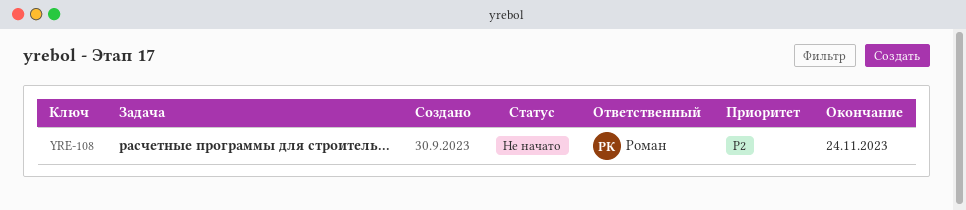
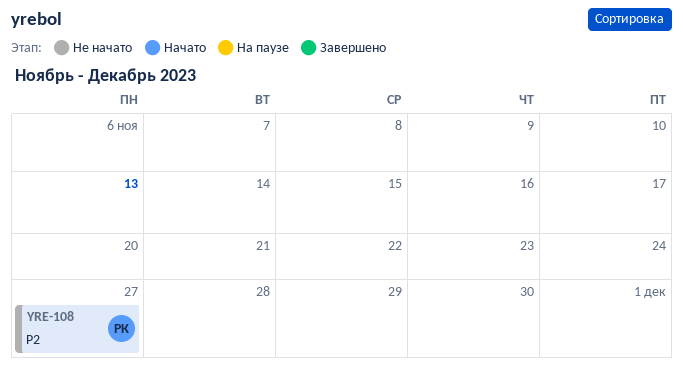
YRE-108, due: Nov 24 -> Nov 27

